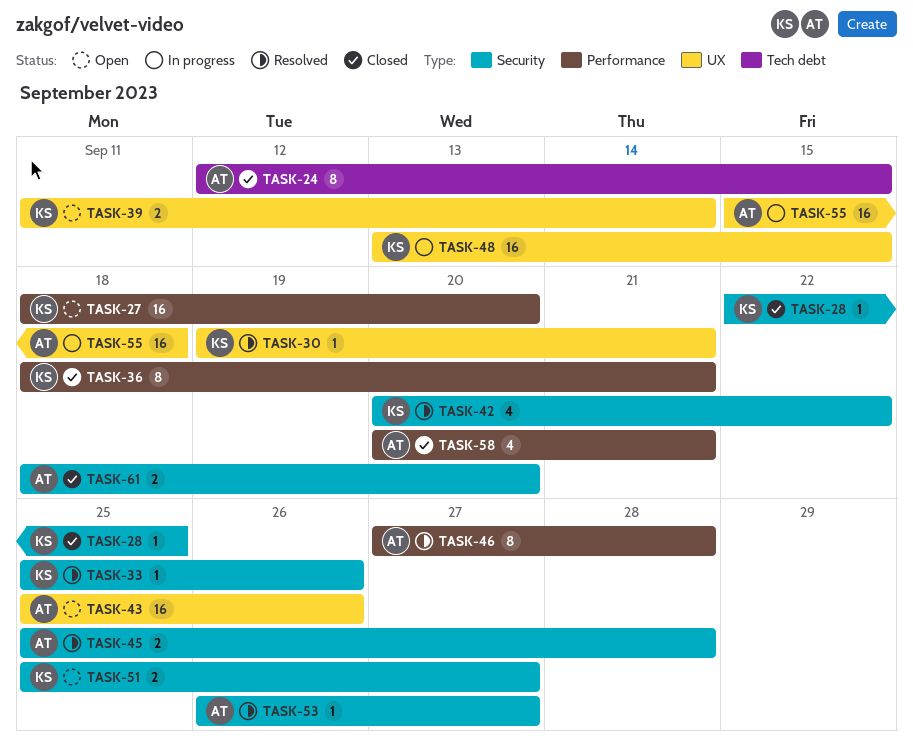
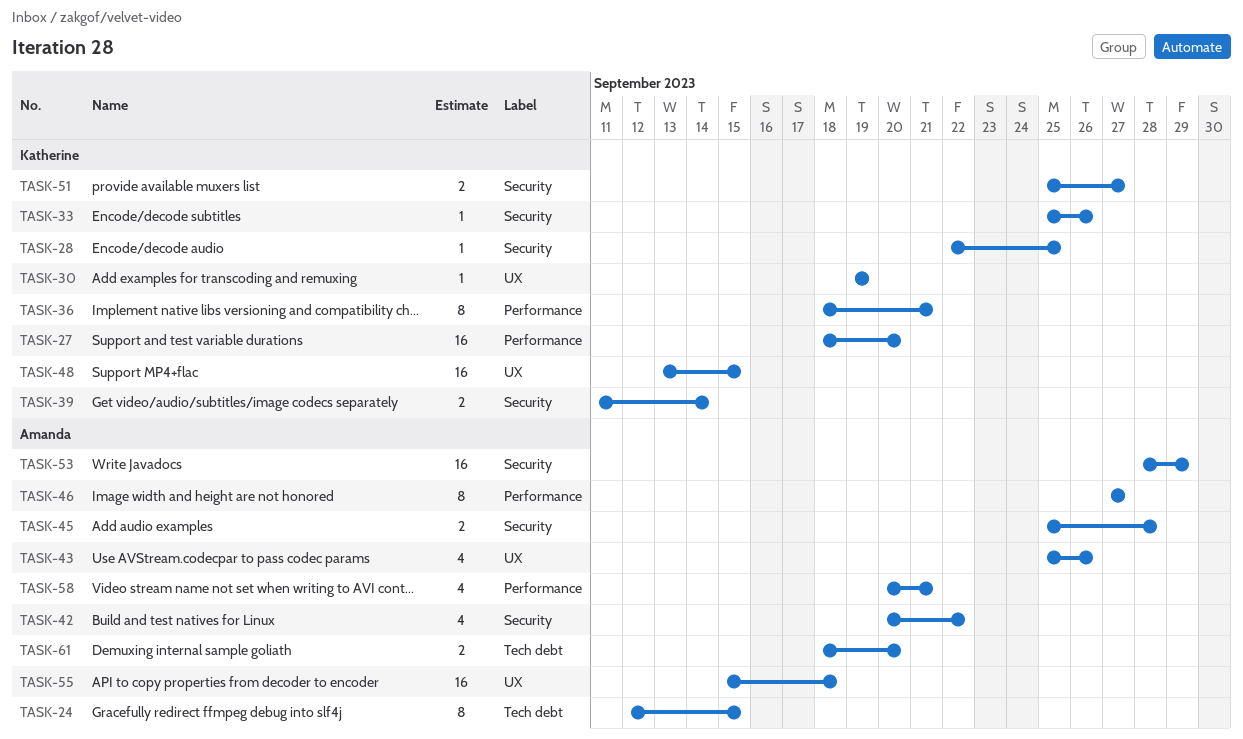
TASK-30, due: Sep 21 -> Sep 19
TASK-39, label: UX -> Security
TASK-42, owner: Katherine -> Amanda
TASK-43, estimate: 16 -> 4
TASK-46, due: Sep 28 -> Sep 27
TASK-53, estimate: 1 -> 16
TASK-53, start: Sep 26 -> Sep 28
TASK-53, due: Sep 27 -> Sep 29
TASK-61, label: Security -> Tech debt

